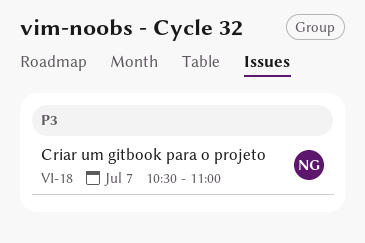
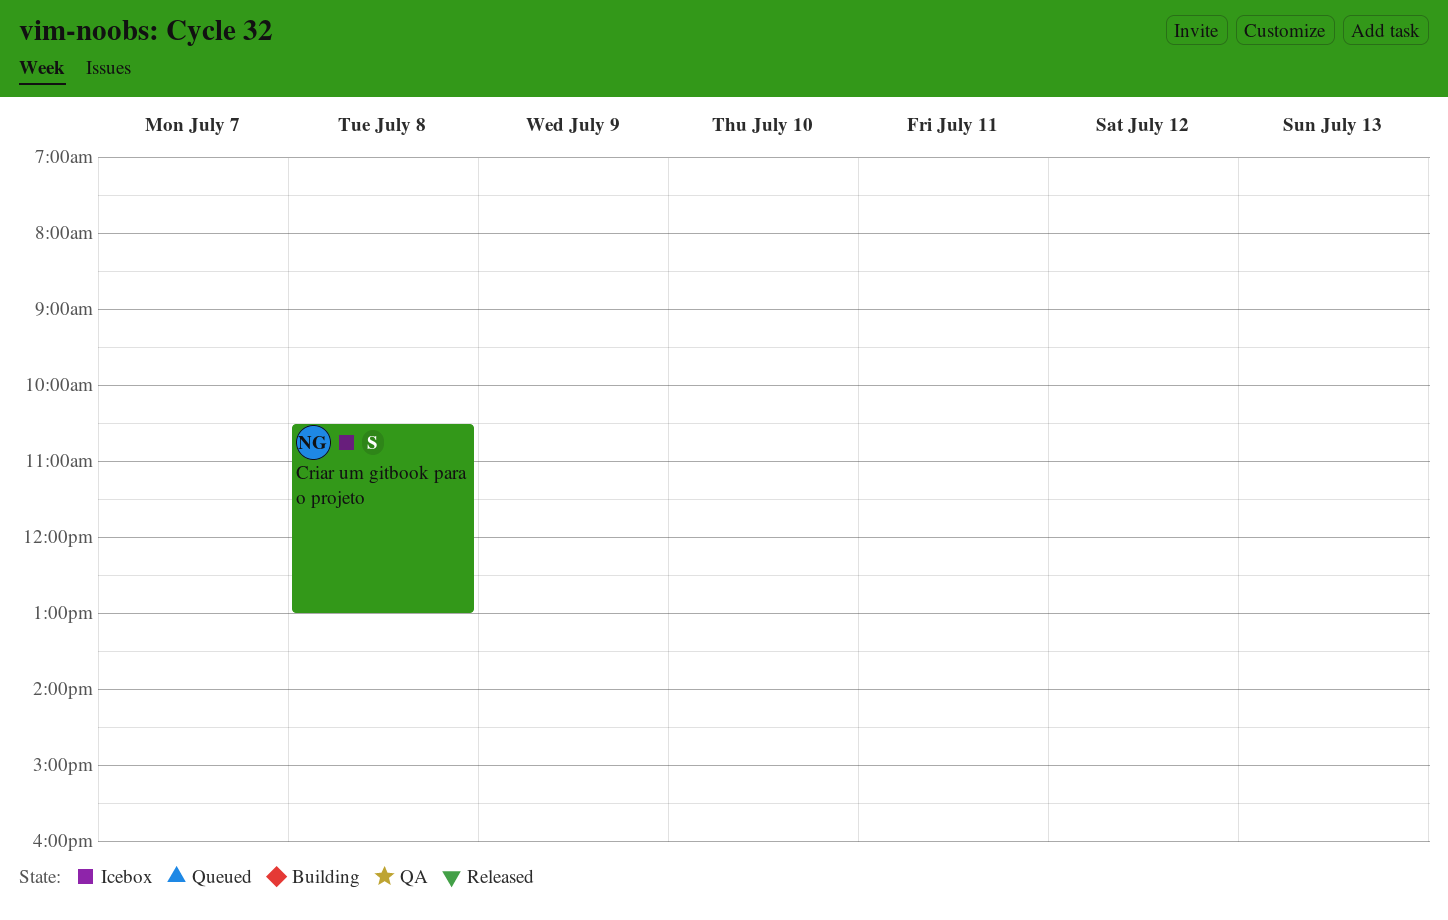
Criar um gitbook para o projeto, day: Jul 7 -> Jul 8
Criar um gitbook para o projeto, ends: 11:00 -> 13:00

